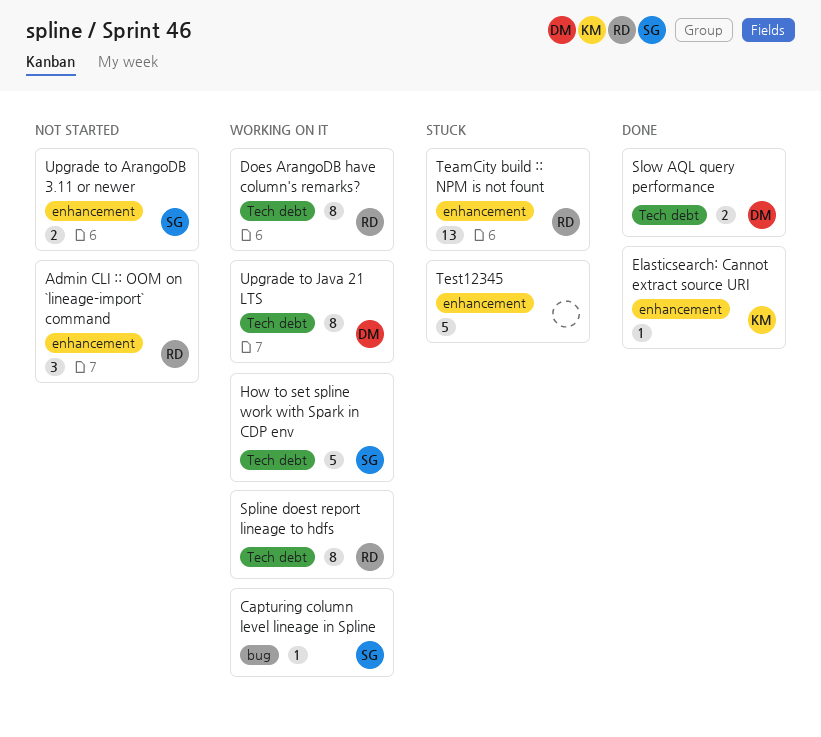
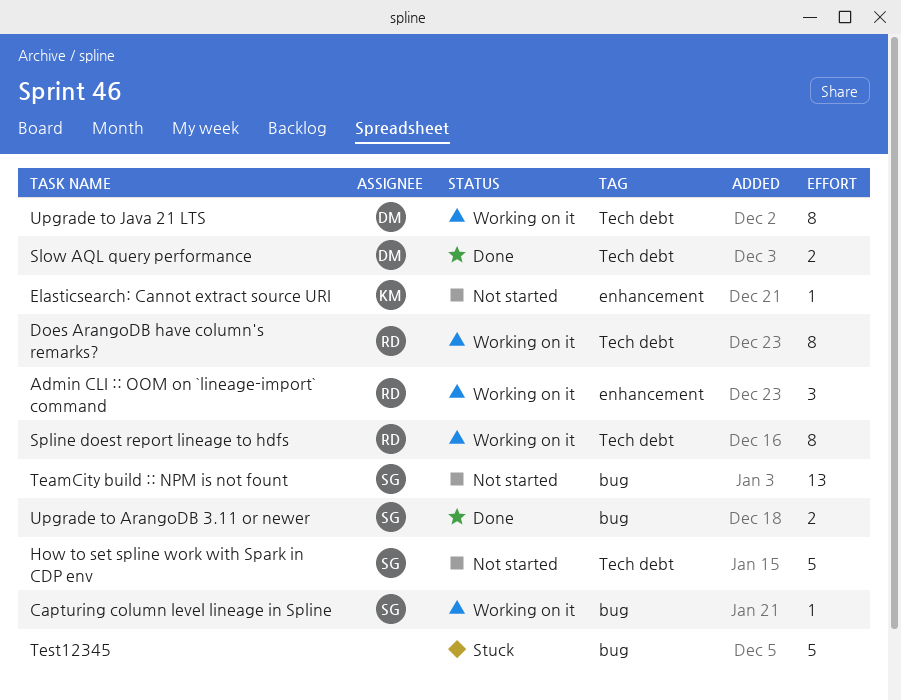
Admin CLI :: OOM on `lineage-import` command, status: Not started -> Working on it
Elasticsearch: Cannot extract source URI, status: Done -> Not started
How to set spline work with Spark in CDP env, status: Working on it -> Not started
TeamCity build :: NPM is not fount, status: Stuck -> Not started
TeamCity build :: NPM is not fount, owner: RD -> SG
TeamCity build :: NPM is not fount, label: enhancement -> bug
Test12345, label: enhancement -> bug
Upgrade to ArangoDB 3.11 or newer, status: Not started -> Done
Upgrade to ArangoDB 3.11 or newer, label: enhancement -> bug

